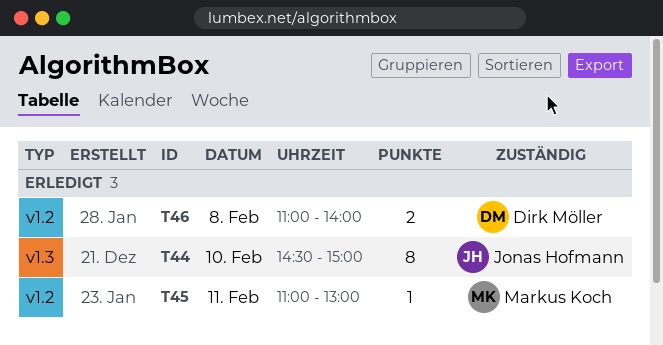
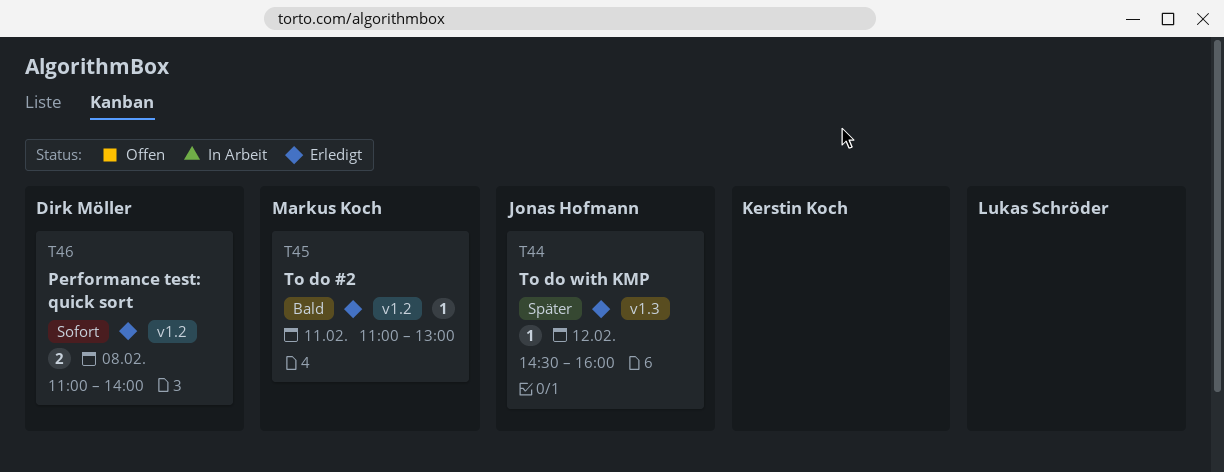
T44, estimate: 8 -> 1
T44, day: Feb 10 -> Feb 12
T44, ends: 15:00 -> 16:00

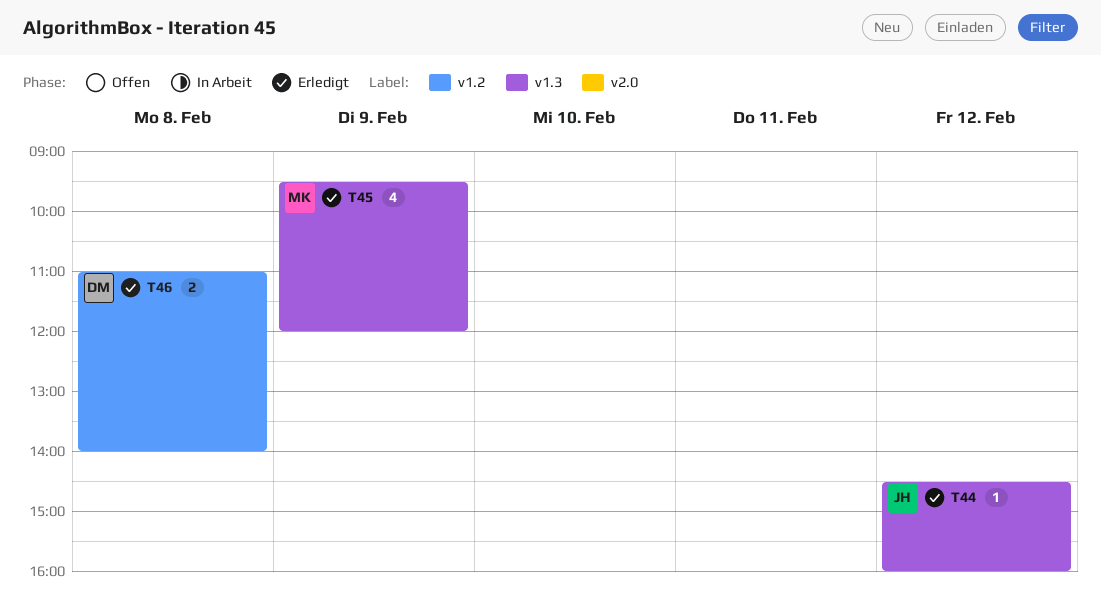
T45, label: v1.2 -> v1.3
T45, estimate: 1 -> 4
T45, day: Feb 11 -> Feb 9
T45, begins: 11:00 -> 09:30
T45, ends: 13:00 -> 12:00

